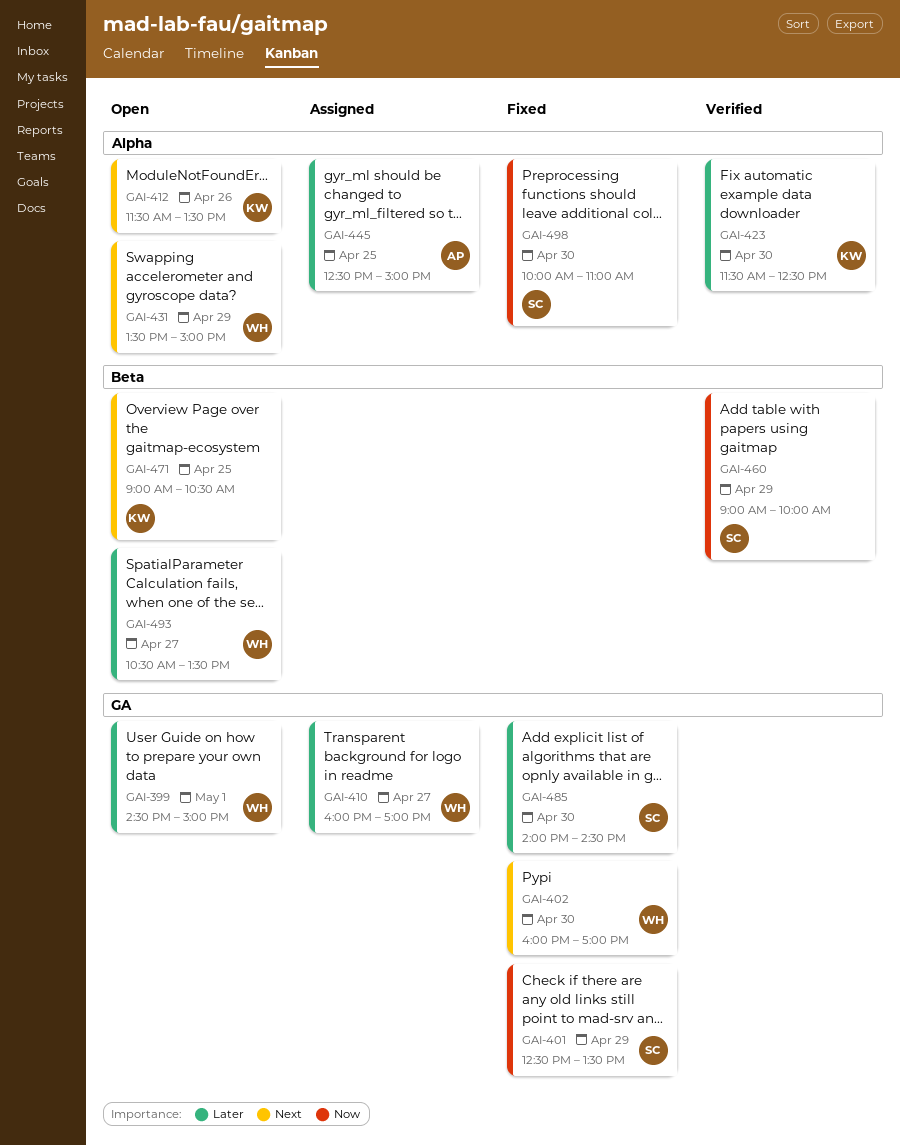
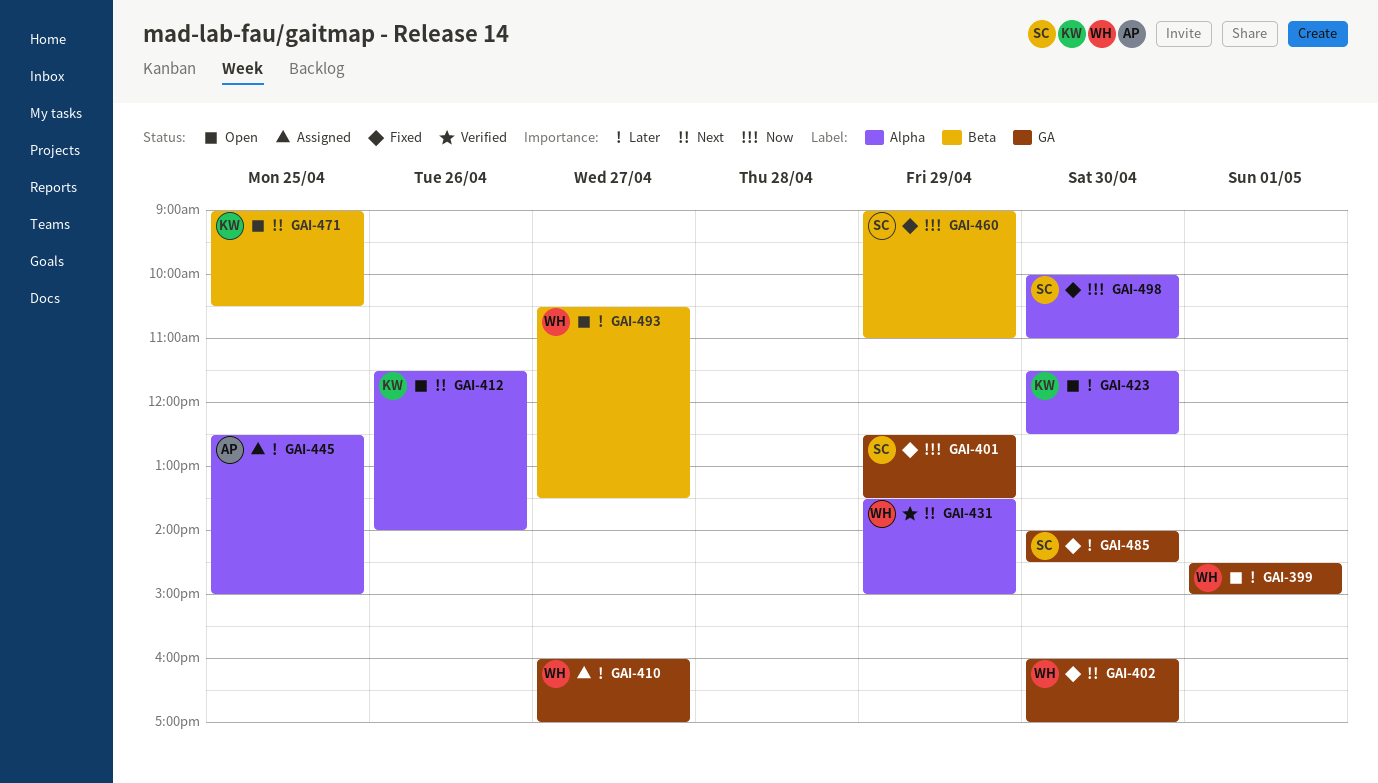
GAI-412, ends: 13:30 -> 14:00
GAI-423, status: Verified -> Open
GAI-431, status: Open -> Verified
GAI-460, status: Verified -> Fixed
GAI-460, ends: 10:00 -> 11:00

